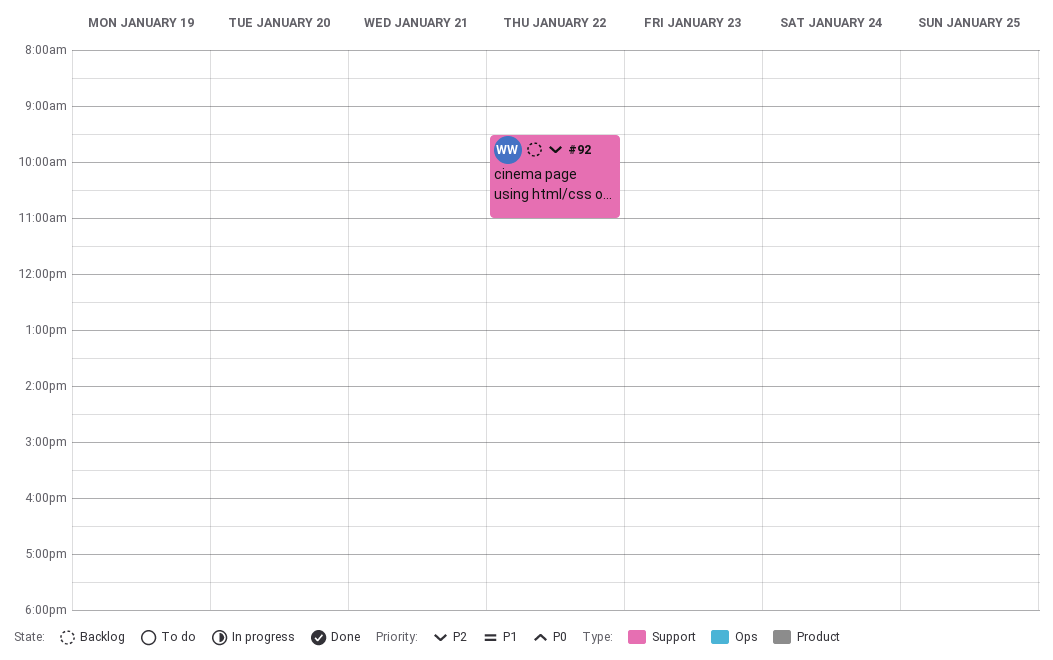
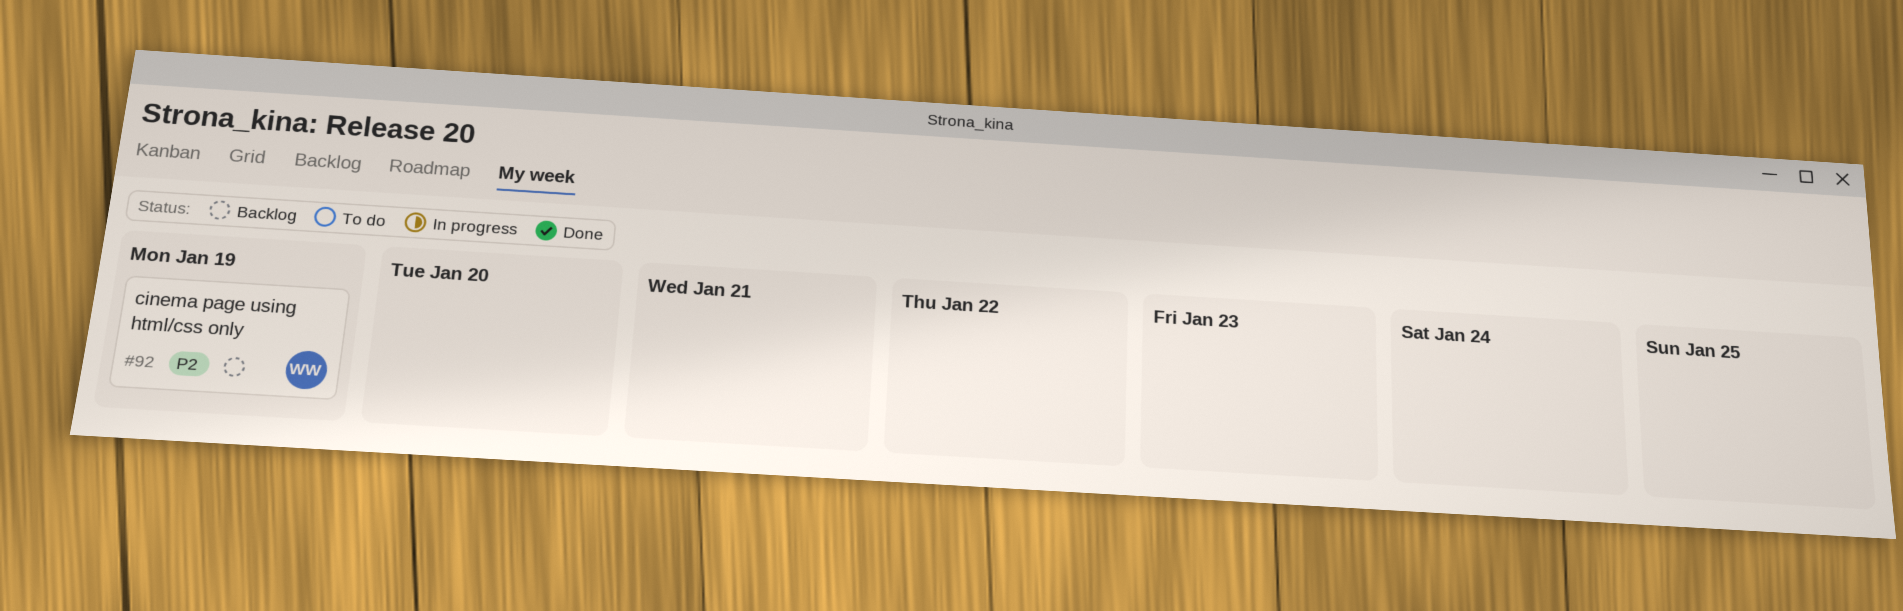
#92, day: Jan 22 -> Jan 19

